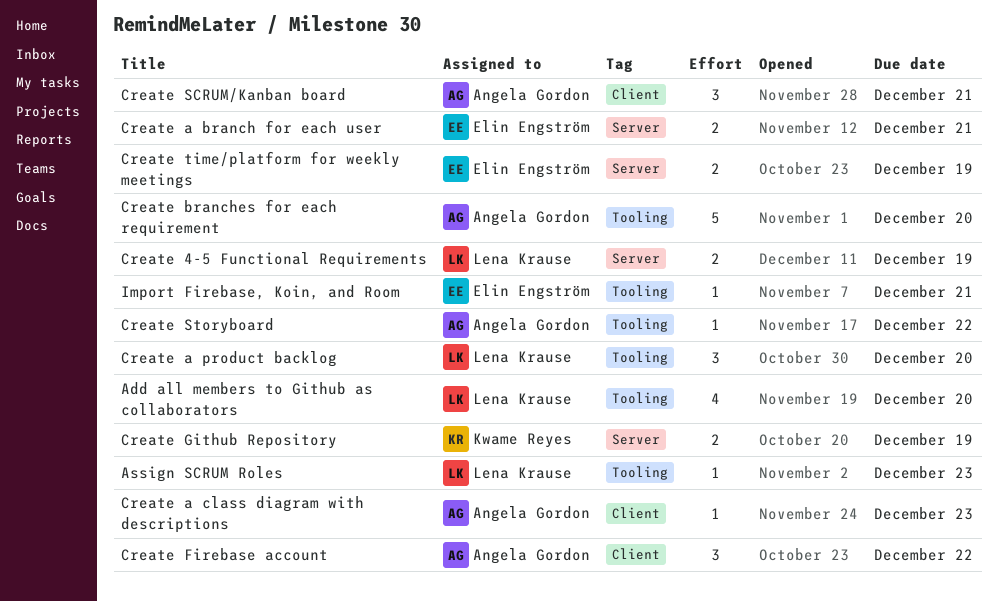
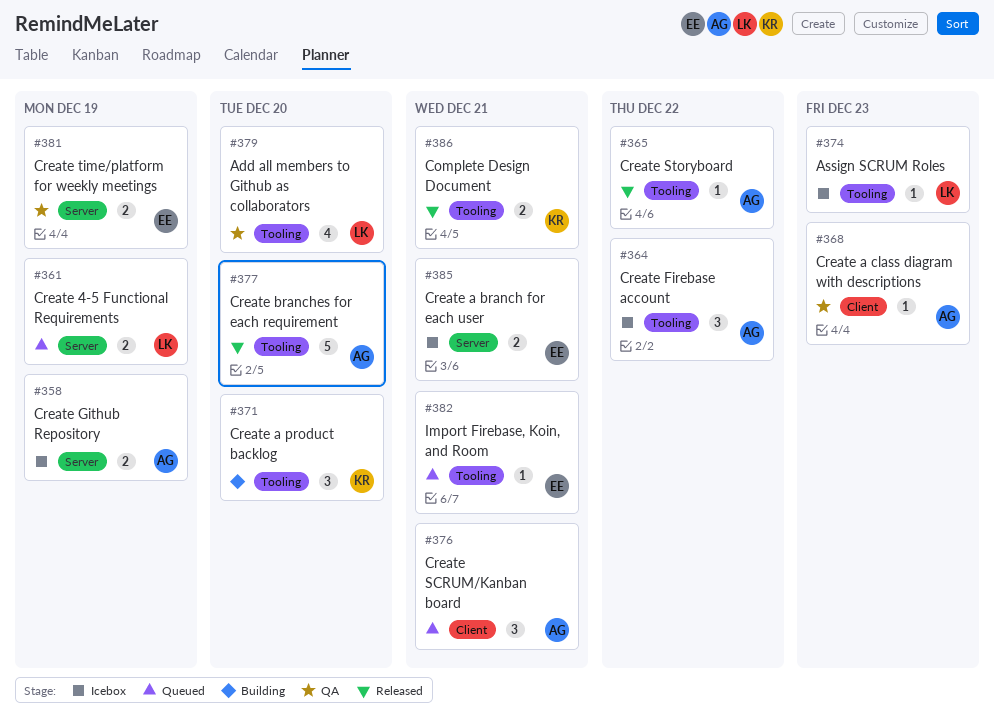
Complete Design Document: none -> present
Create a product backlog, owner: Lena Krause -> Kwame Reyes
Create Firebase account, label: Client -> Tooling
Create Github Repository, owner: Kwame Reyes -> Angela Gordon

